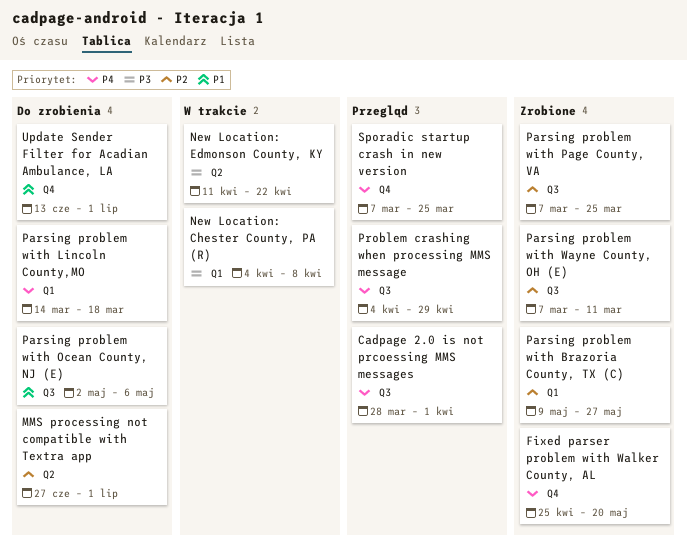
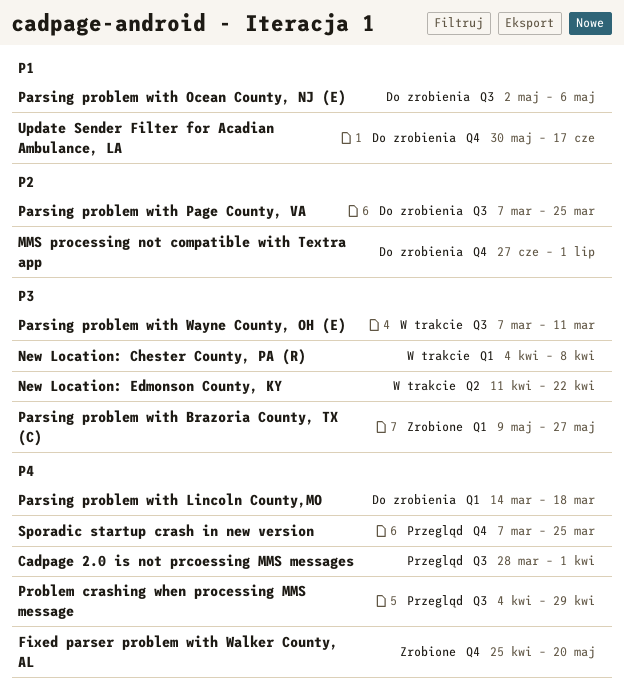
MMS processing not compatible with Textra app, label: Q2 -> Q4
Parsing problem with Brazoria County, TX (C), priority: P2 -> P3
Parsing problem with Page County, VA, status: Zrobione -> Do zrobienia
Parsing problem with Wayne County, OH (E), status: Zrobione -> W trakcie
Parsing problem with Wayne County, OH (E), priority: P2 -> P3
Update Sender Filter for Acadian Ambulance, LA, start: Jun 13 -> May 30
Update Sender Filter for Acadian Ambulance, LA, due: Jul 1 -> Jun 17

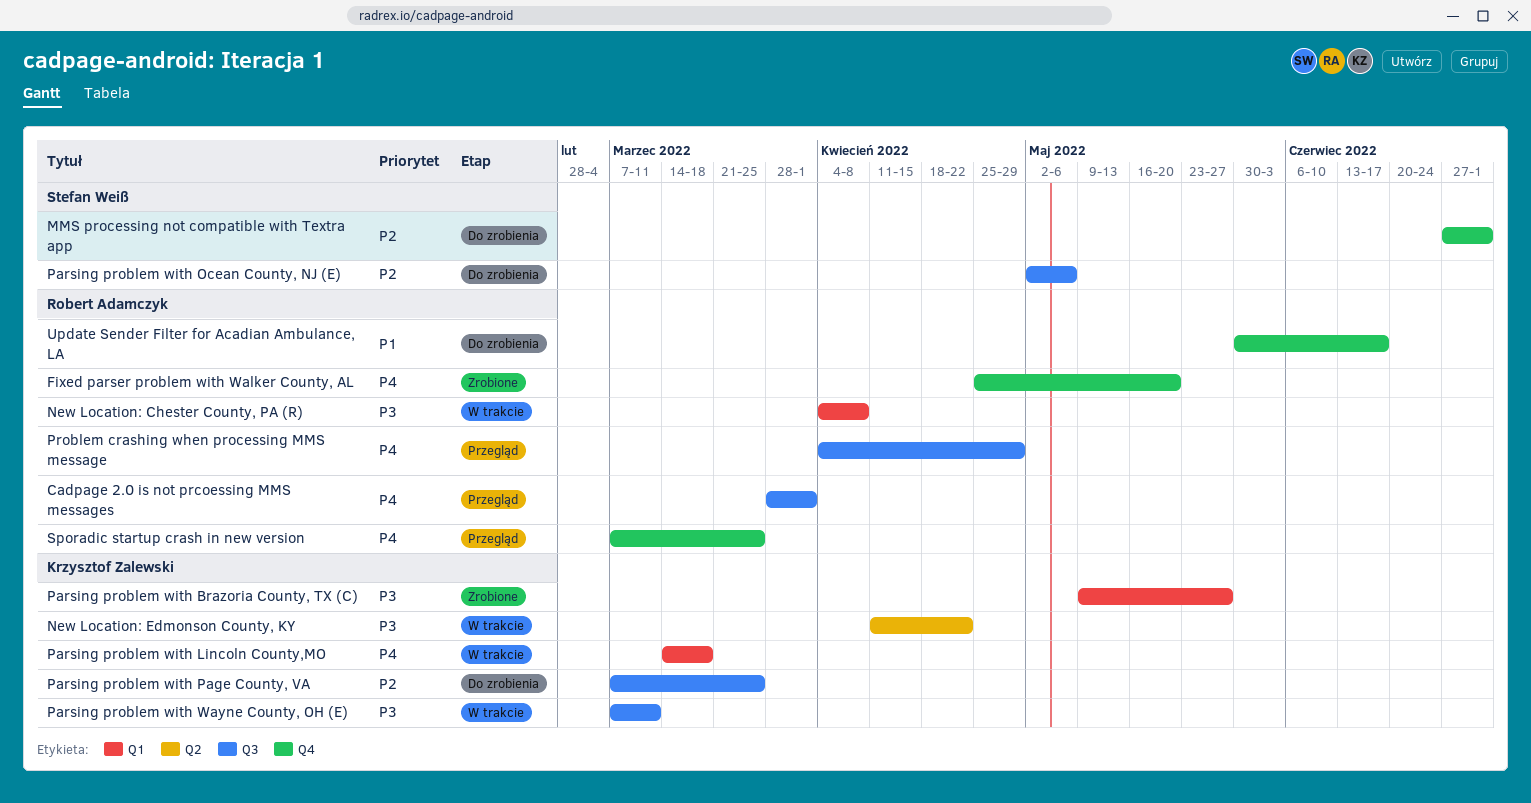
Parsing problem with Lincoln County,MO, status: Do zrobienia -> W trakcie
Parsing problem with Ocean County, NJ (E), priority: P1 -> P2

